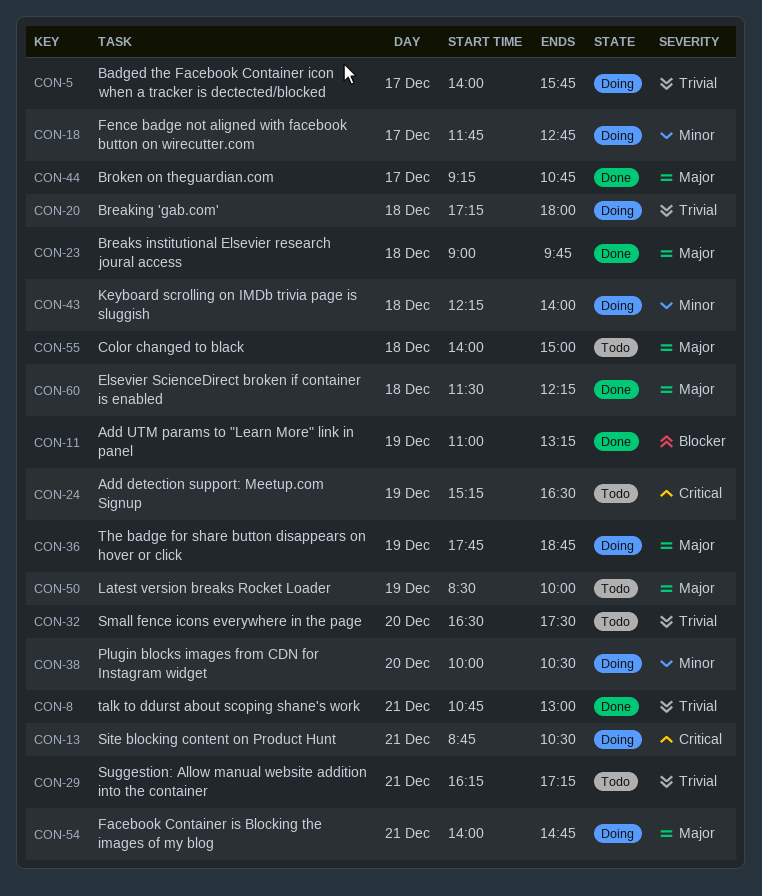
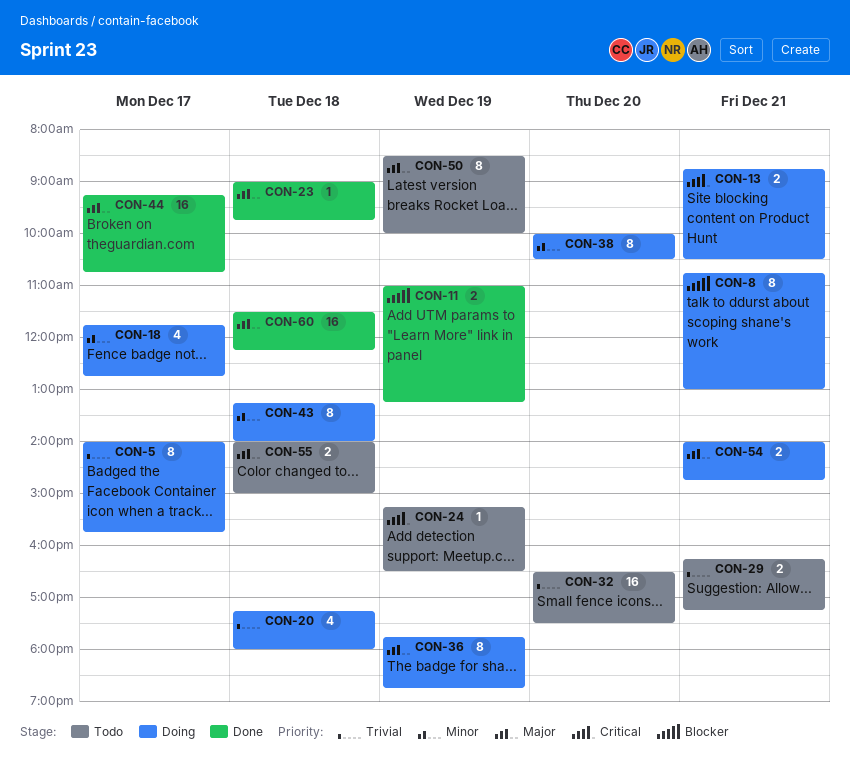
CON-8, status: Done -> Doing
CON-8, priority: Trivial -> Blocker
CON-43, begins: 12:15 -> 13:15

